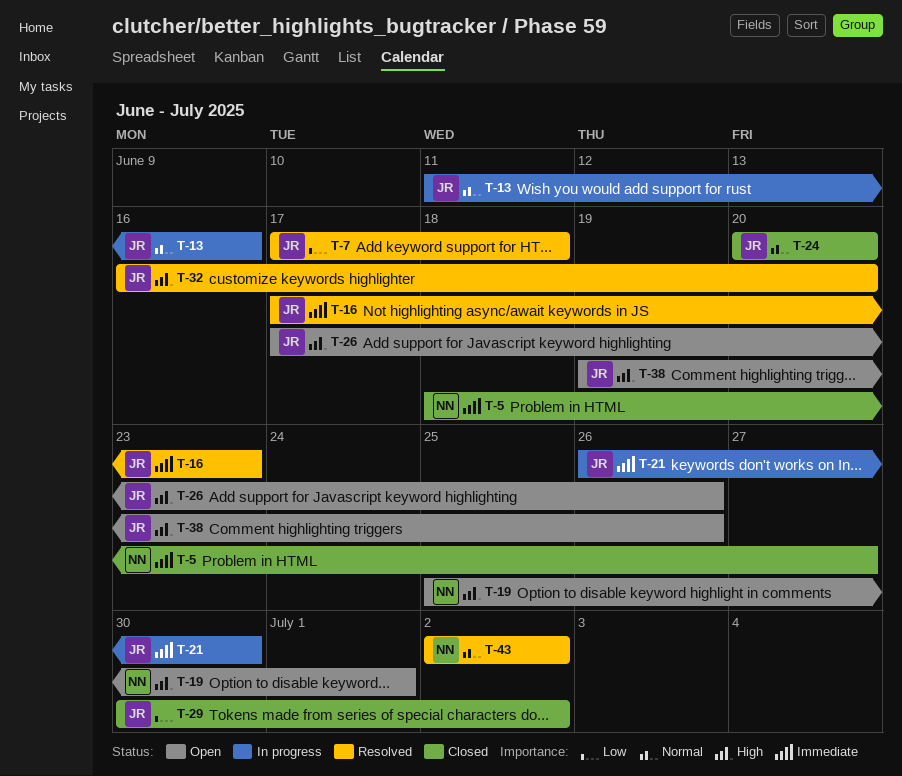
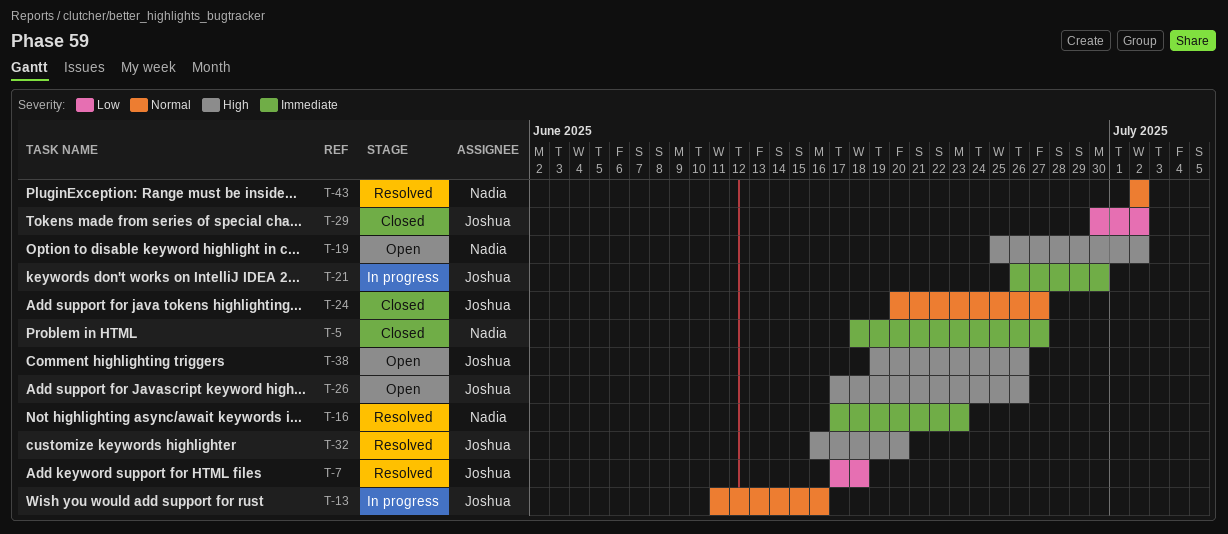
T-16, owner: Joshua -> Nadia
T-19, due: Jul 1 -> Jul 2
T-24, due: Jun 20 -> Jun 27

